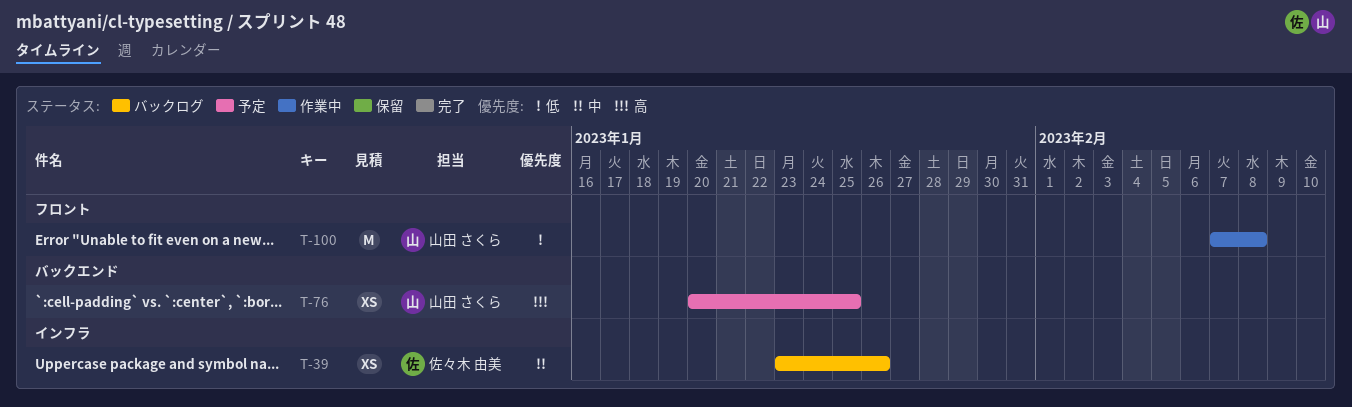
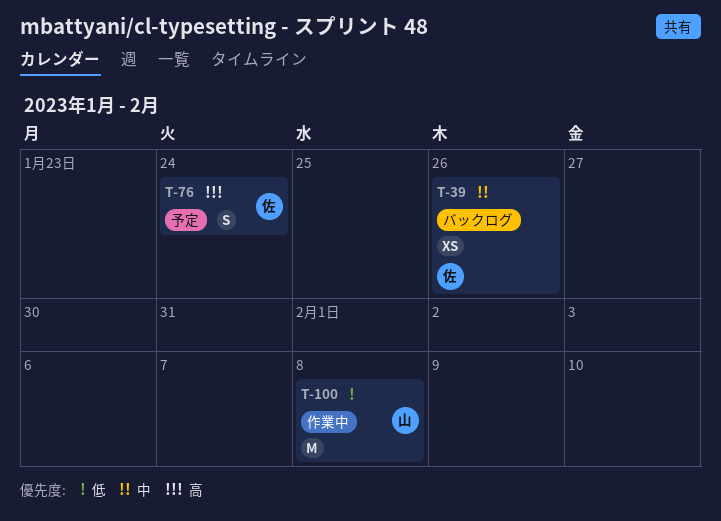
T-76, owner: 山田 さくら -> 佐々木 由美
T-76, estimate: XS -> S
T-76, due: Jan 25 -> Jan 24

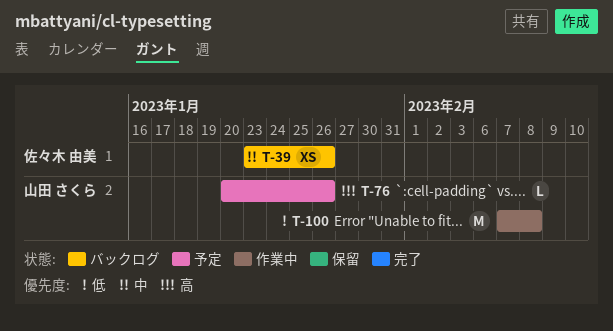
T-76, owner: 佐々木 由美 -> 山田 さくら
T-76, estimate: S -> L
T-76, due: Jan 24 -> Jan 26

